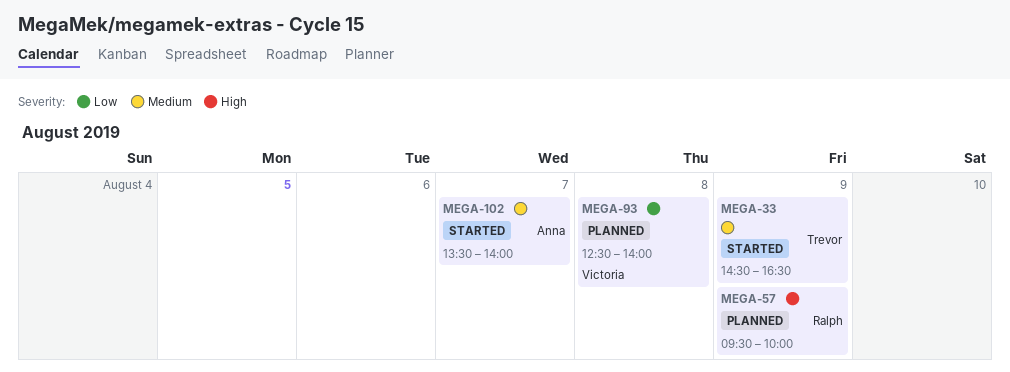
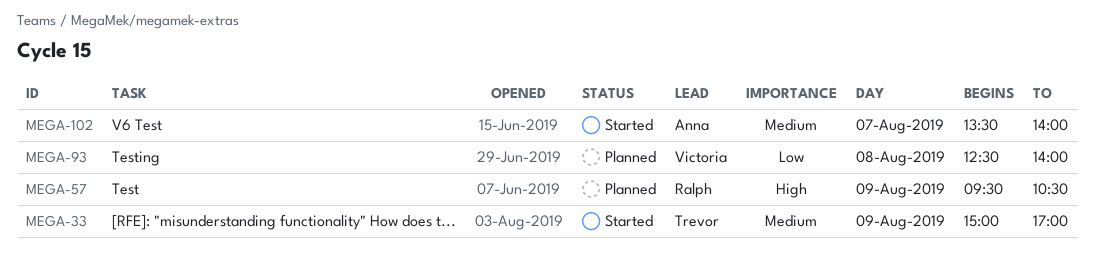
MEGA-33, begins: 14:30 -> 15:00
MEGA-33, ends: 16:30 -> 17:00
MEGA-57, ends: 10:00 -> 10:30

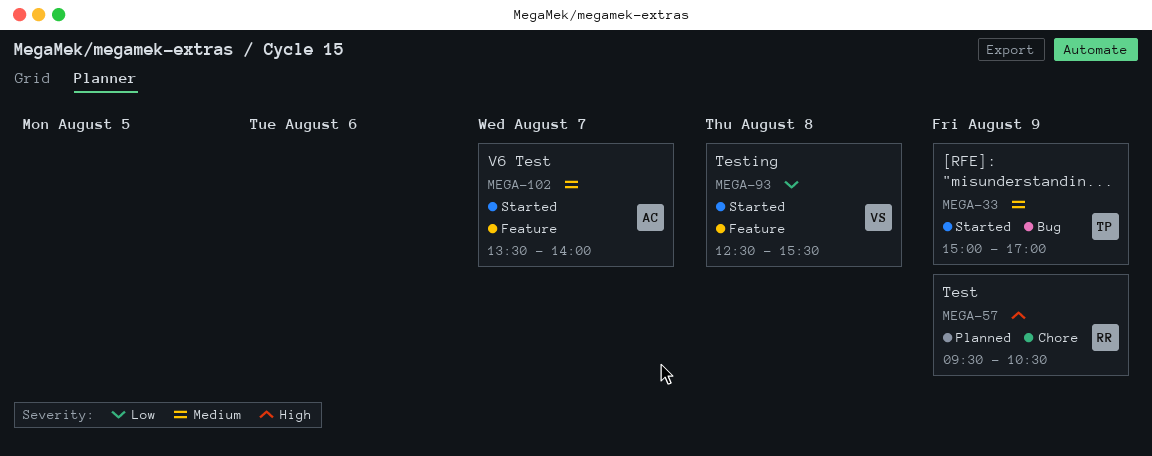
MEGA-93, status: Planned -> Started
MEGA-93, ends: 14:00 -> 15:30

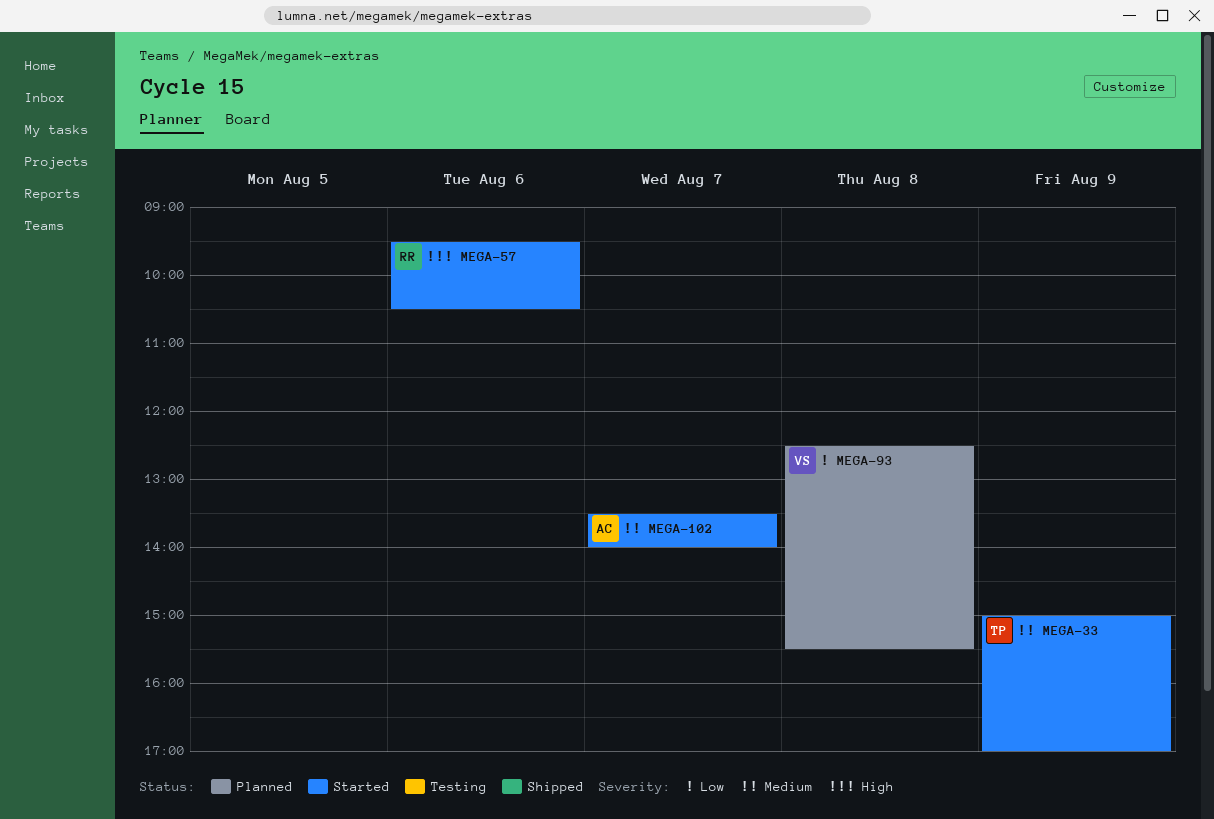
MEGA-57, status: Planned -> Started
MEGA-57, day: Aug 9 -> Aug 6
MEGA-93, status: Started -> Planned

